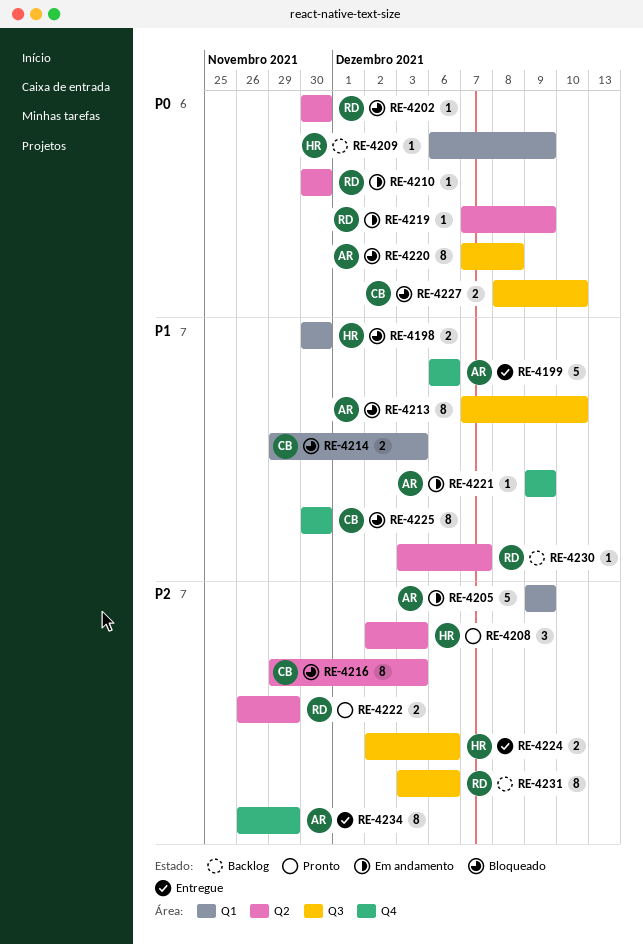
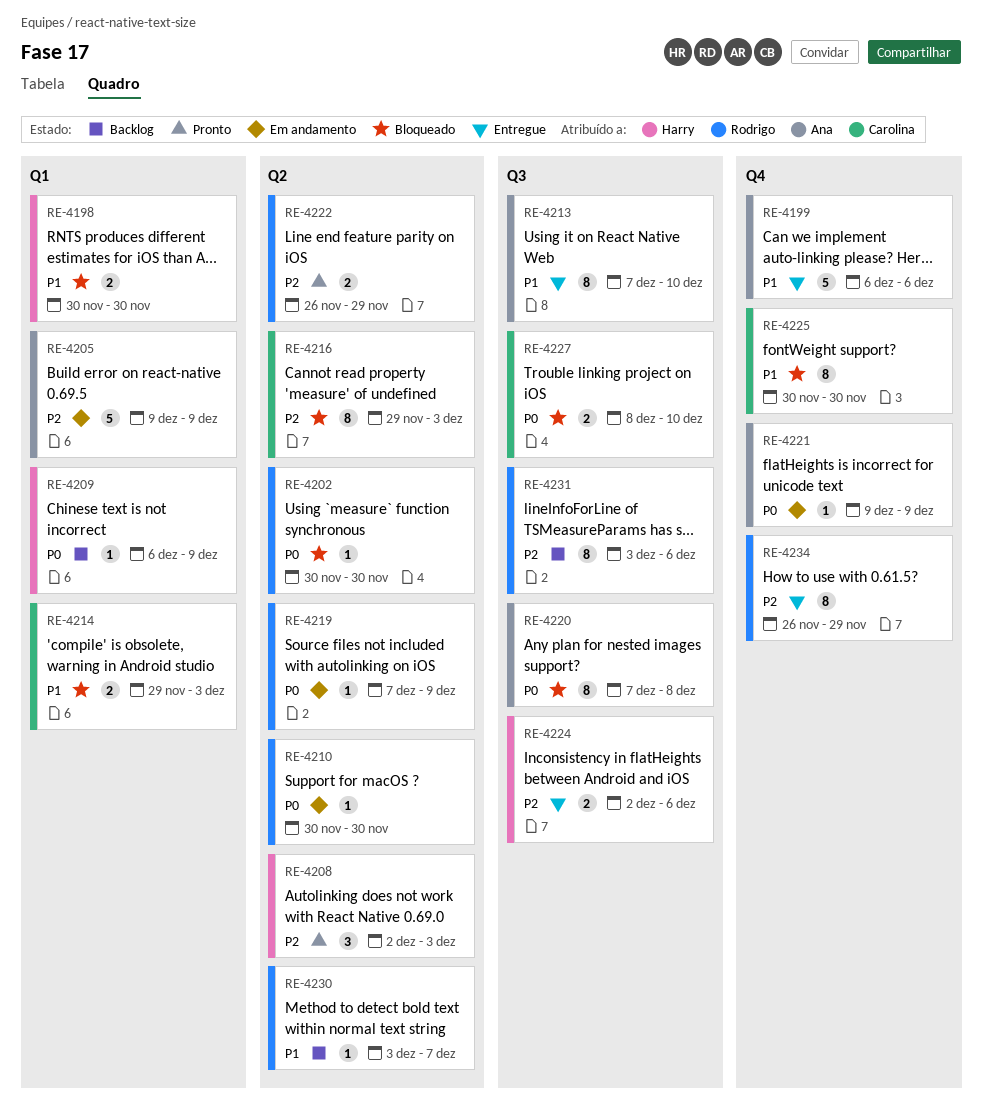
RE-4213, status: Bloqueado -> Entregue
RE-4221, priority: P1 -> P0
RE-4234, owner: Ana -> Rodrigo

